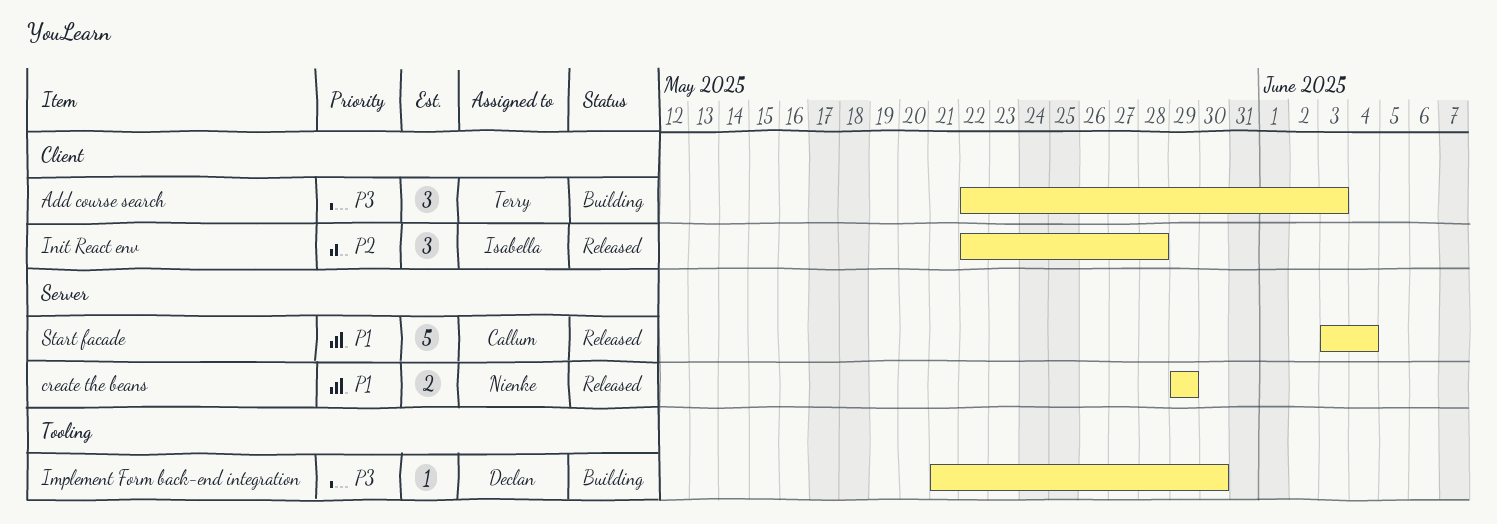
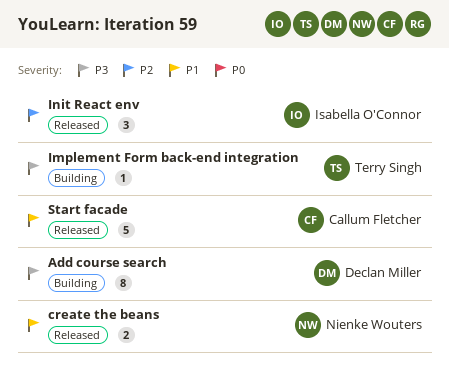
Add course search, owner: Terry Singh -> Declan Miller
Add course search, estimate: 3 -> 8
Implement Form back-end integration, owner: Declan Miller -> Terry Singh

